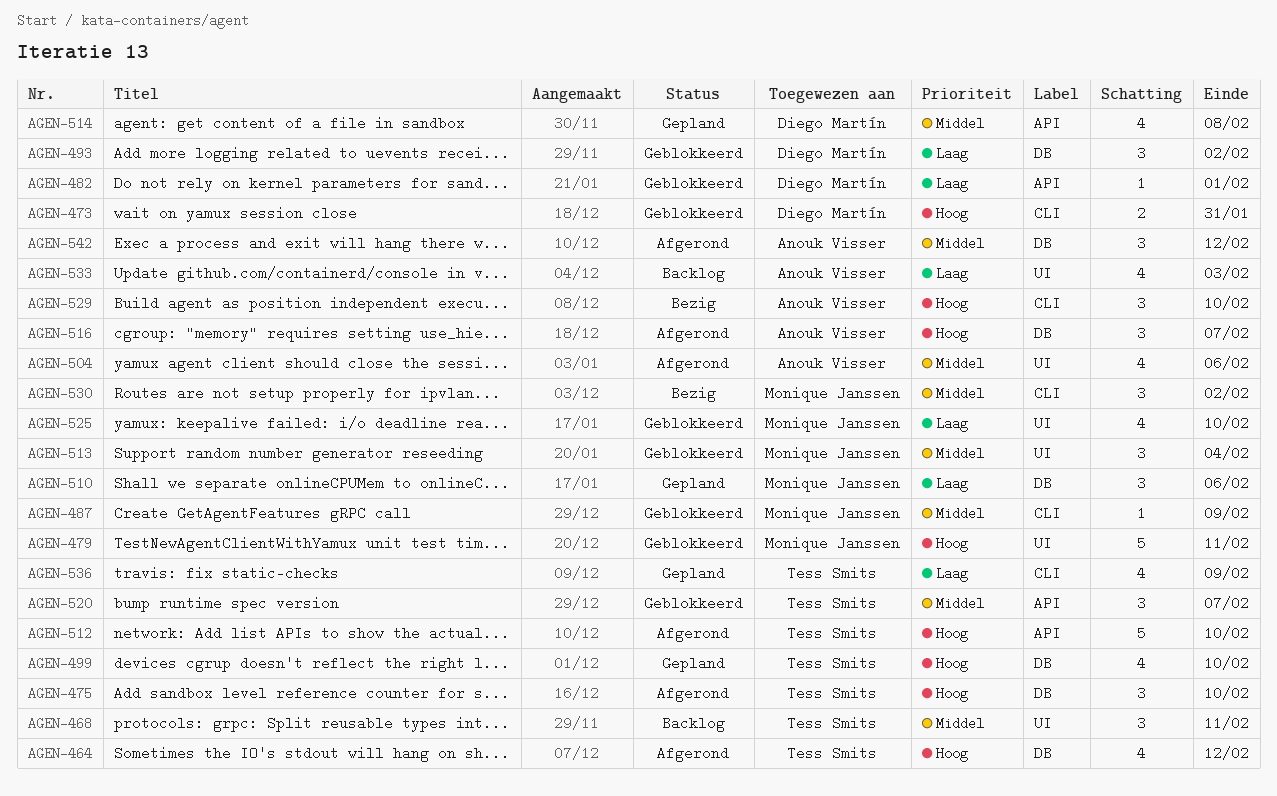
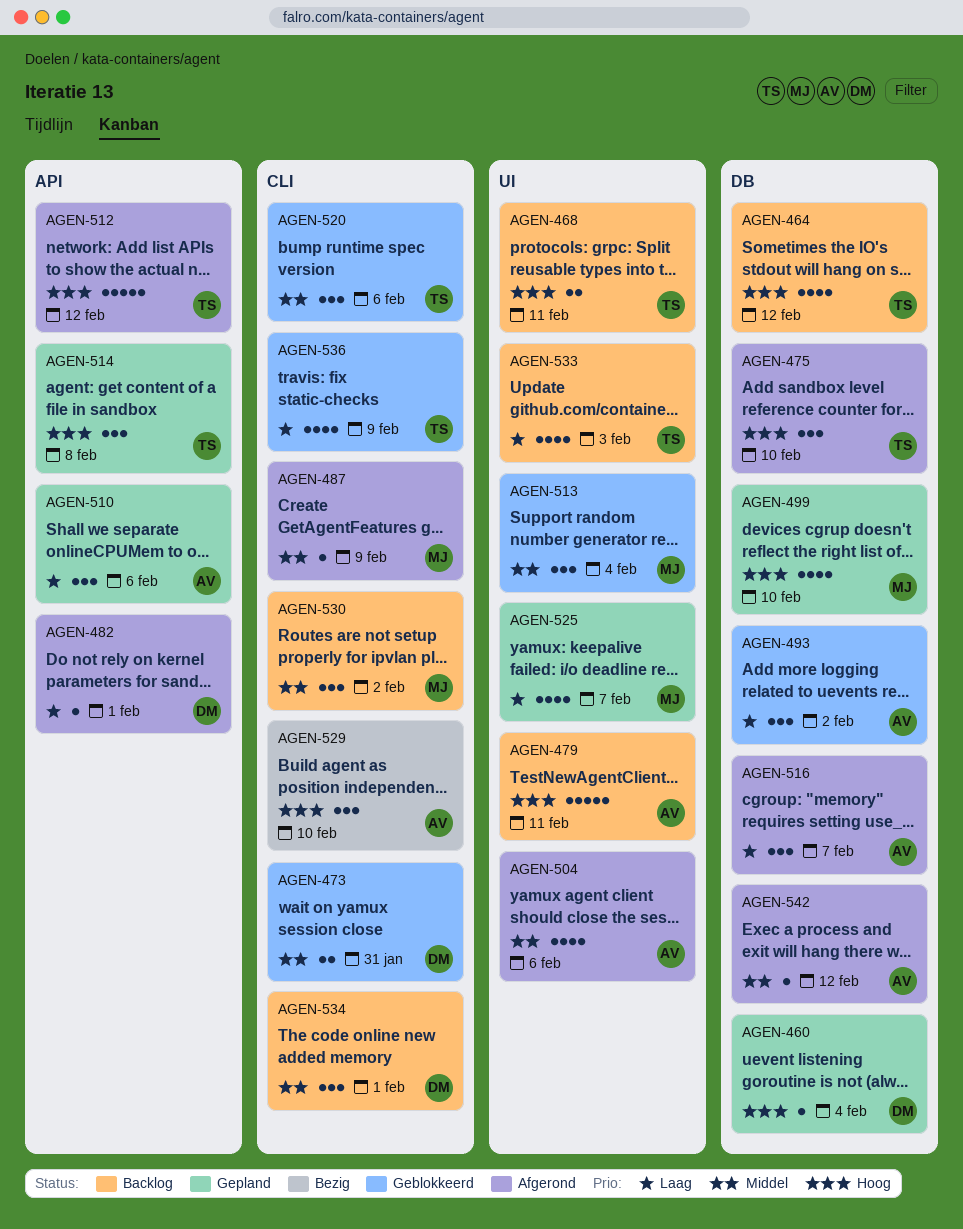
AGEN-460: none -> present
AGEN-464, status: Afgerond -> Backlog
AGEN-468, priority: Middel -> Hoog
AGEN-468, estimate: 3 -> 2
AGEN-473, priority: Hoog -> Middel
AGEN-479, status: Geblokkeerd -> Backlog
AGEN-479, owner: Monique Janssen -> Anouk Visser
AGEN-482, status: Geblokkeerd -> Afgerond
AGEN-487, status: Geblokkeerd -> Afgerond
AGEN-493, owner: Diego Martín -> Anouk Visser
AGEN-499, owner: Tess Smits -> Monique Janssen
AGEN-510, owner: Monique Janssen -> Anouk Visser
AGEN-510, label: DB -> API
AGEN-512, due: Feb 10 -> Feb 12
AGEN-514, owner: Diego Martín -> Tess Smits
AGEN-514, priority: Middel -> Hoog
AGEN-514, estimate: 4 -> 3
AGEN-516, priority: Hoog -> Laag
AGEN-520, label: API -> CLI
AGEN-520, due: Feb 7 -> Feb 6
AGEN-525, status: Geblokkeerd -> Gepland
AGEN-525, due: Feb 10 -> Feb 7
AGEN-530, status: Bezig -> Backlog
AGEN-533, owner: Anouk Visser -> Tess Smits
AGEN-534: none -> present
AGEN-536, status: Gepland -> Geblokkeerd
AGEN-542, estimate: 3 -> 1

